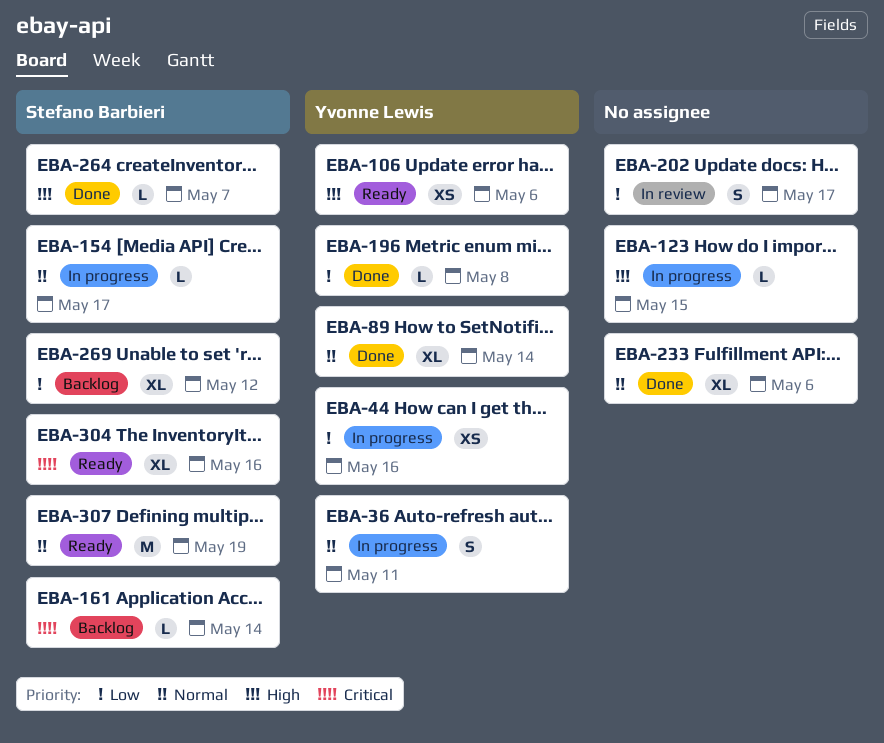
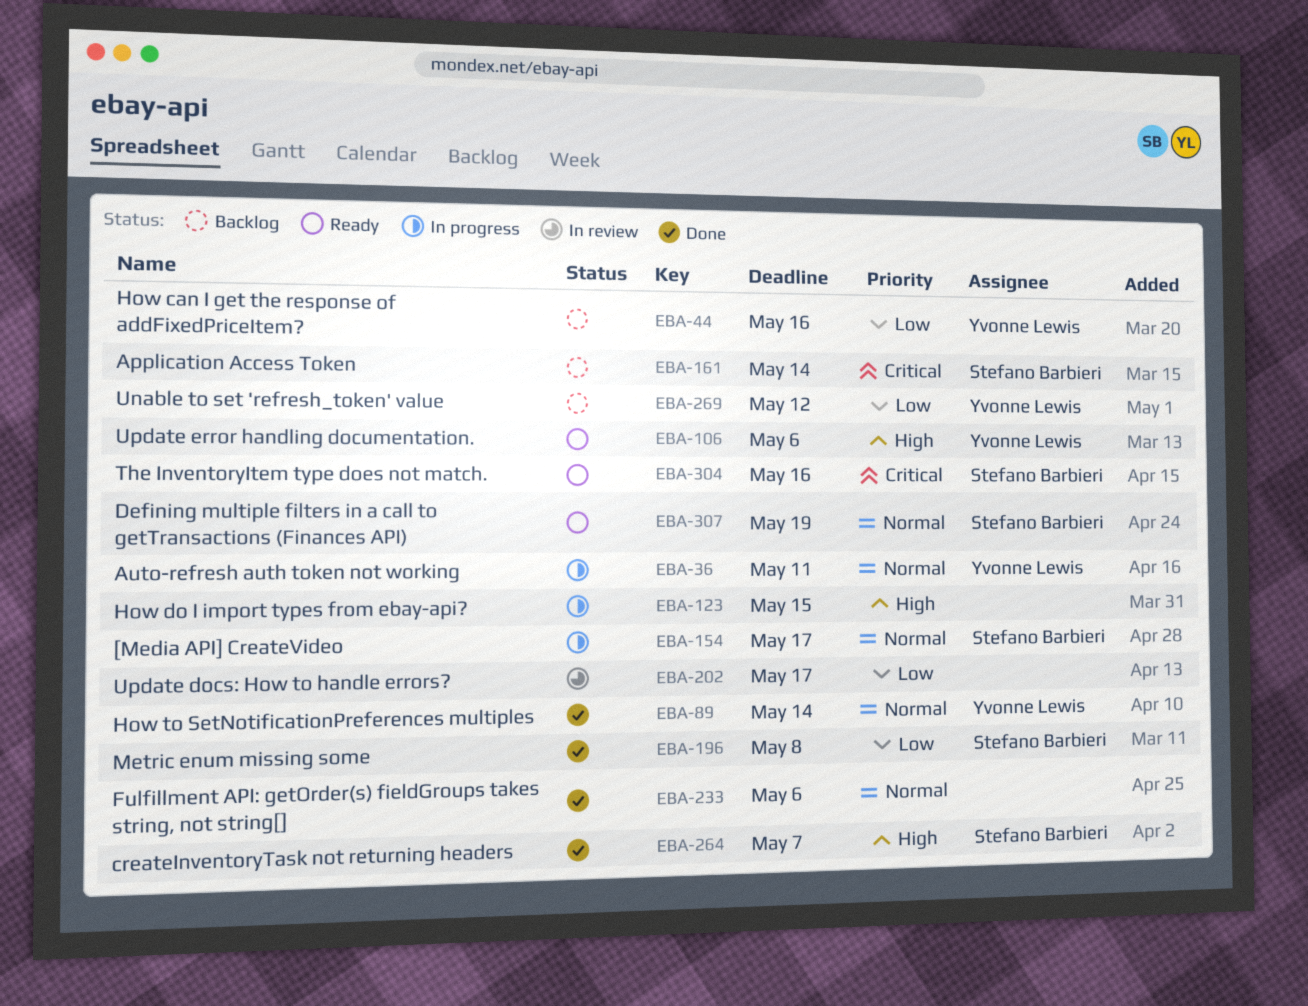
EBA-44, status: In progress -> Backlog
EBA-196, owner: Yvonne Lewis -> Stefano Barbieri
EBA-269, owner: Stefano Barbieri -> Yvonne Lewis

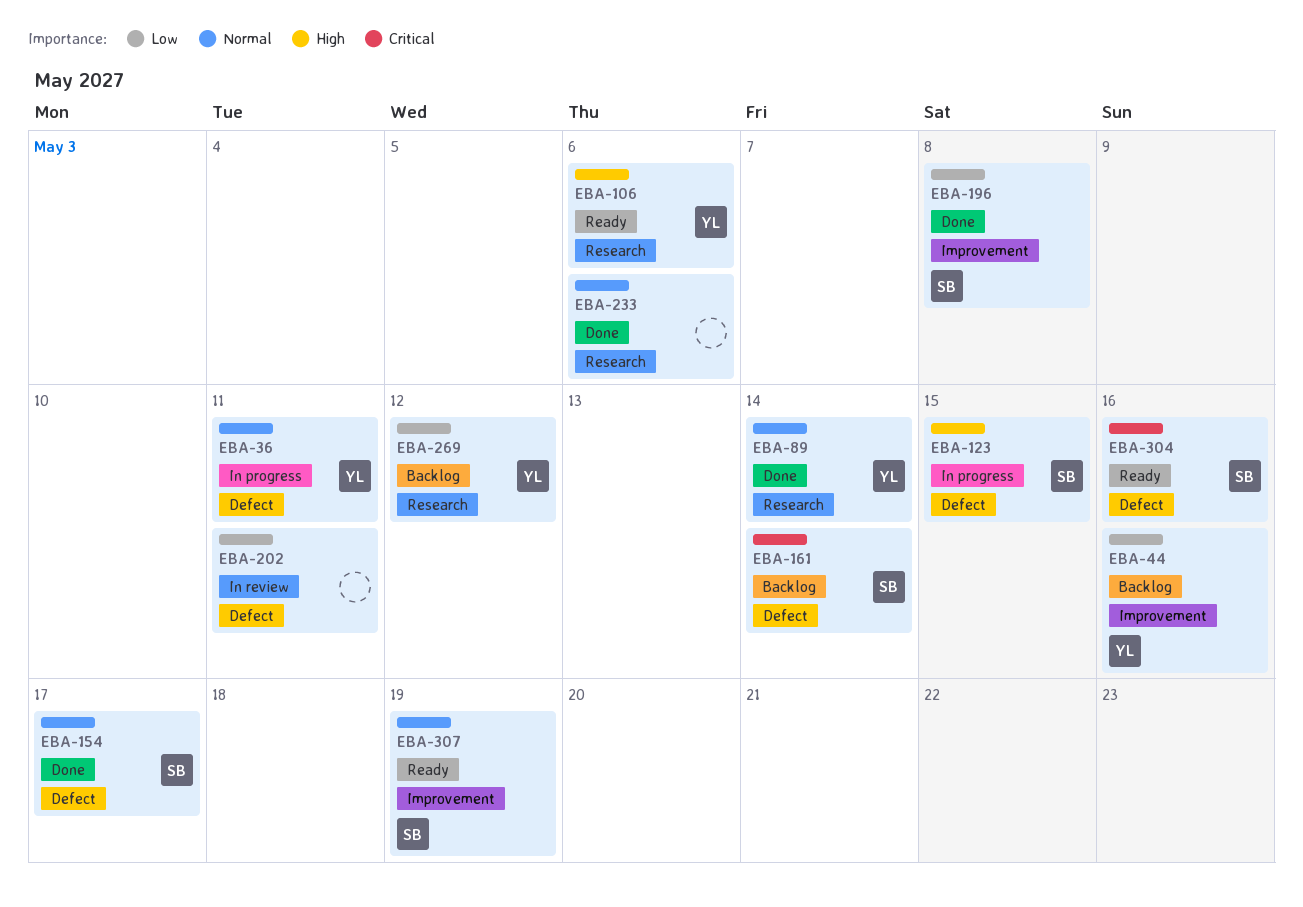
EBA-123, owner: none -> Stefano Barbieri
EBA-154, status: In progress -> Done
EBA-202, due: May 17 -> May 11
EBA-264: present -> none

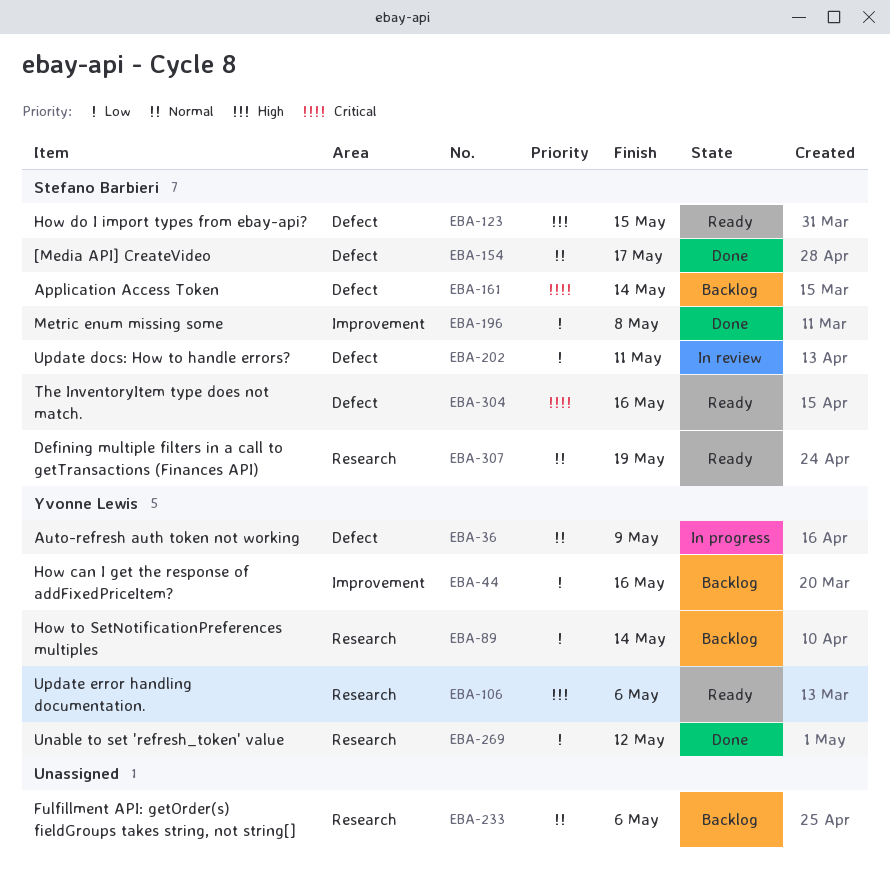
EBA-36, due: May 11 -> May 9
EBA-89, status: Done -> Backlog
EBA-89, priority: Normal -> Low
EBA-123, status: In progress -> Ready
EBA-202, owner: none -> Stefano Barbieri
EBA-233, status: Done -> Backlog
EBA-269, status: Backlog -> Done
EBA-307, label: Improvement -> Research

